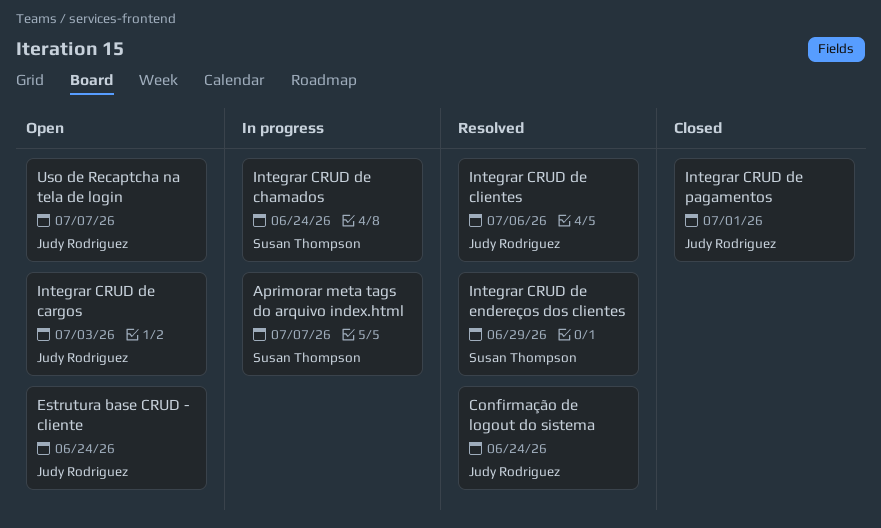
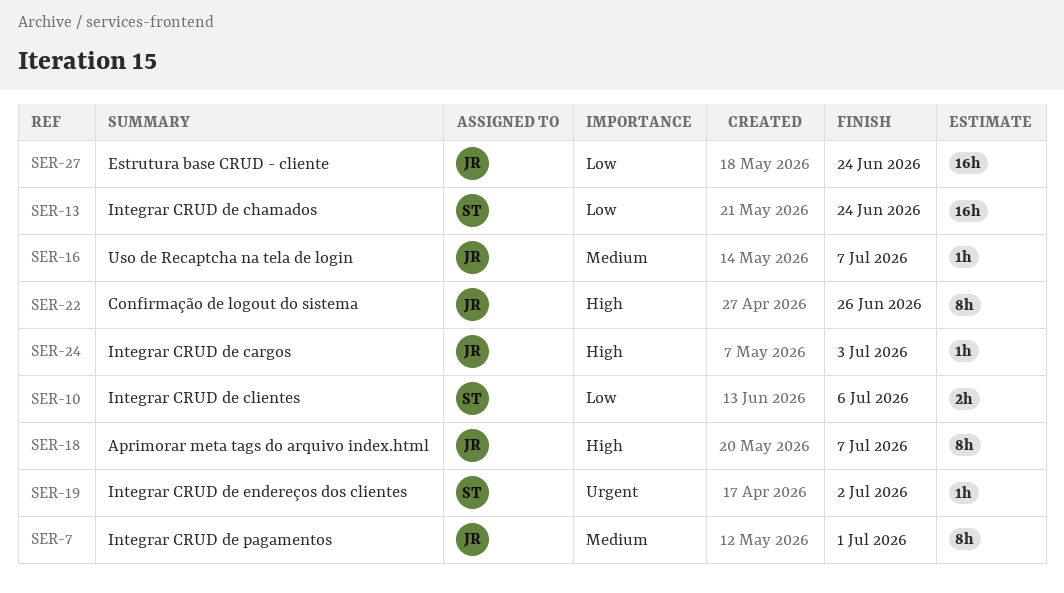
Aprimorar meta tags do arquivo index.html, owner: Susan Thompson -> Judy Rodriguez
Confirmação de logout do sistema, due: Jun 24 -> Jun 26
Integrar CRUD de clientes, owner: Judy Rodriguez -> Susan Thompson
Integrar CRUD de endereços dos clientes, due: Jun 29 -> Jul 2

